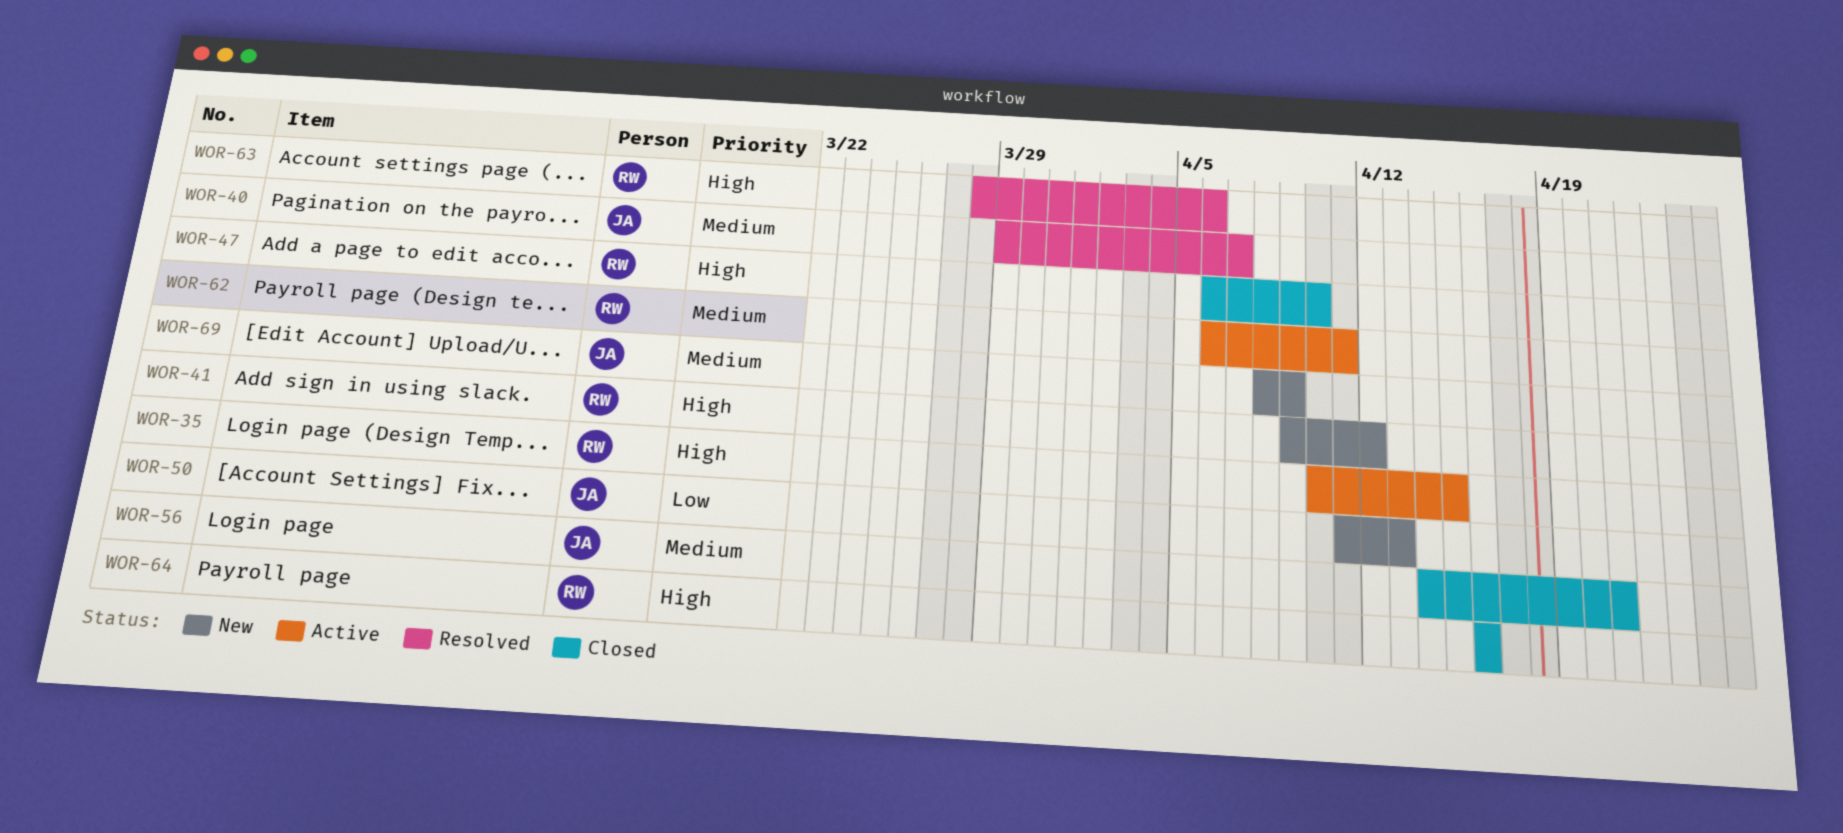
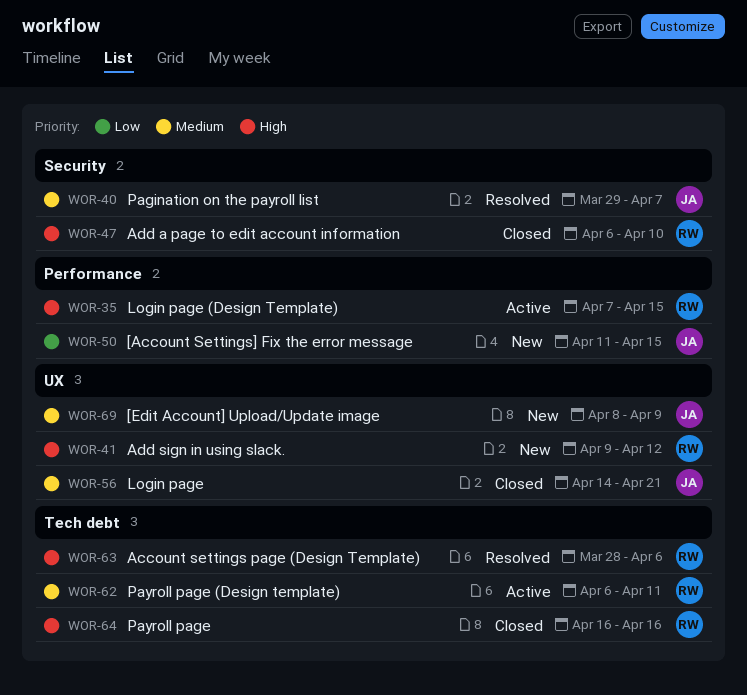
WOR-35, start: Apr 10 -> Apr 7
WOR-50, due: Apr 13 -> Apr 15

